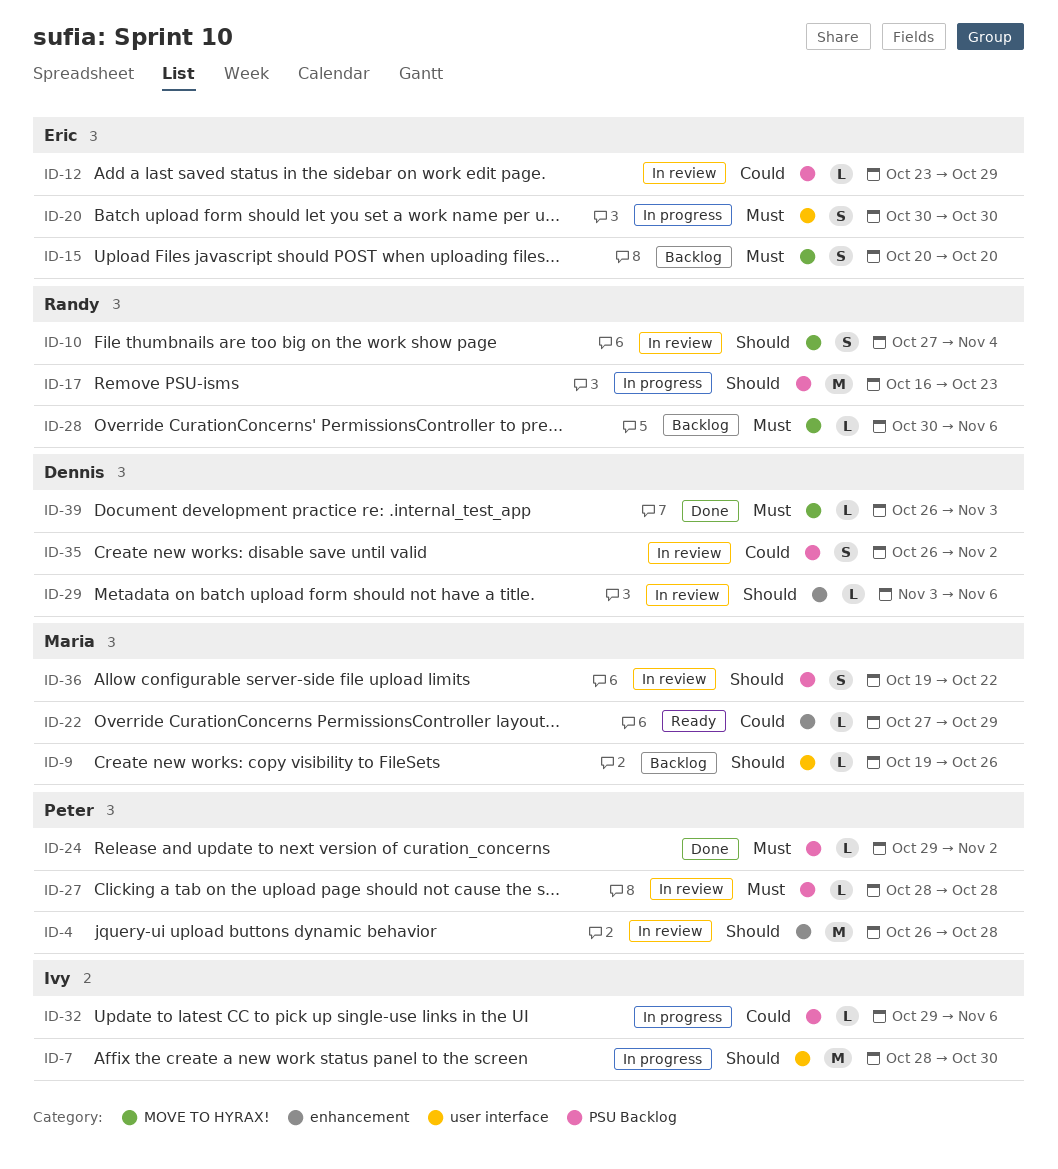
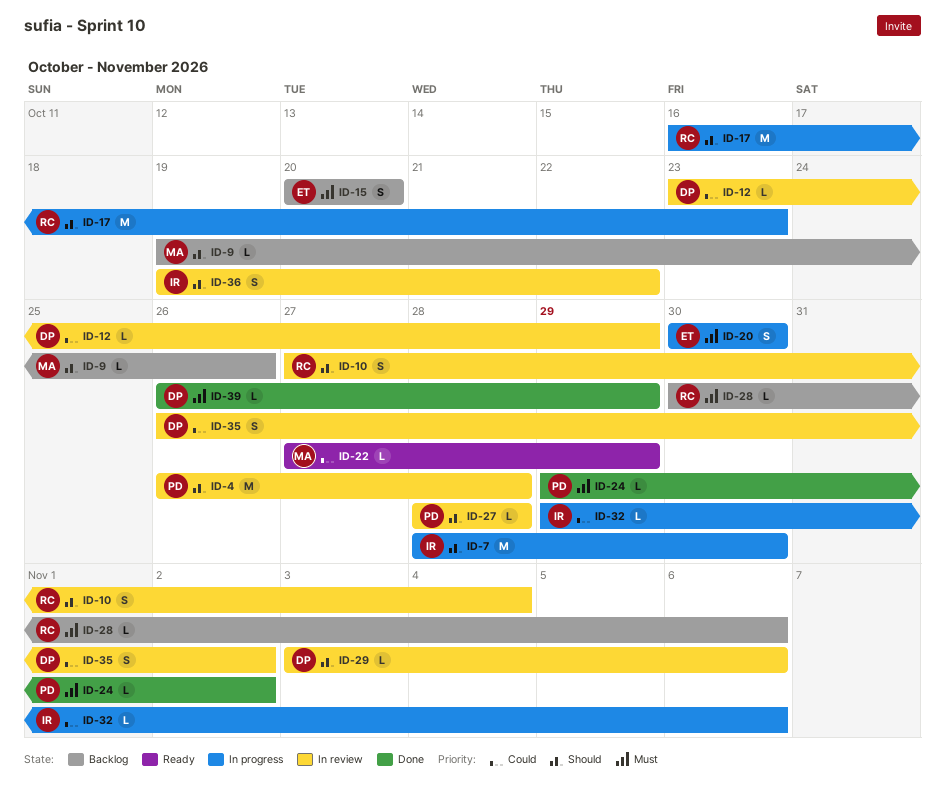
ID-12, owner: Eric -> Dennis
ID-27, priority: Must -> Should
ID-36, owner: Maria -> Ivy
ID-39, due: Nov 3 -> Oct 29

